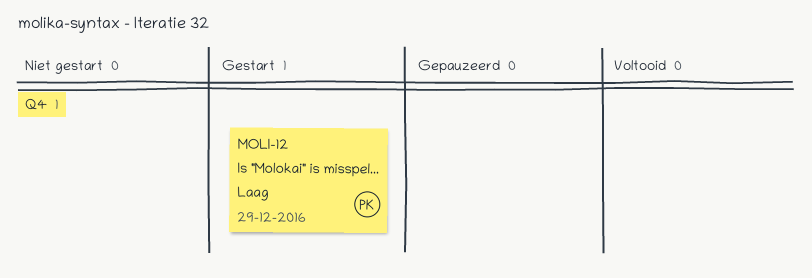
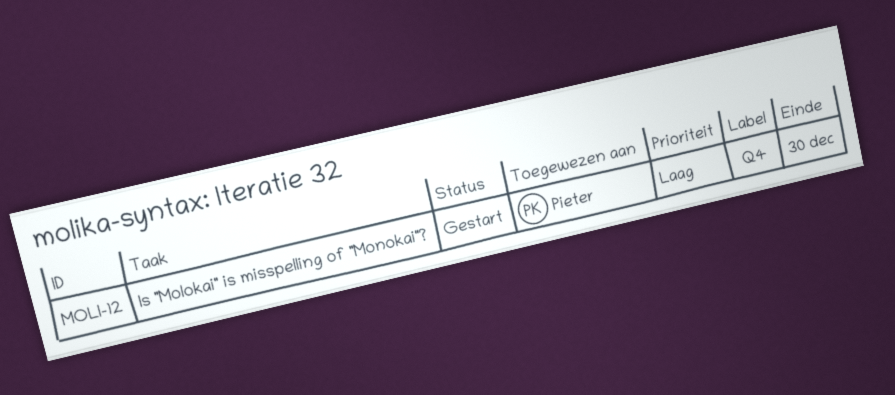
MOLI-12, due: Dec 29 -> Dec 30

